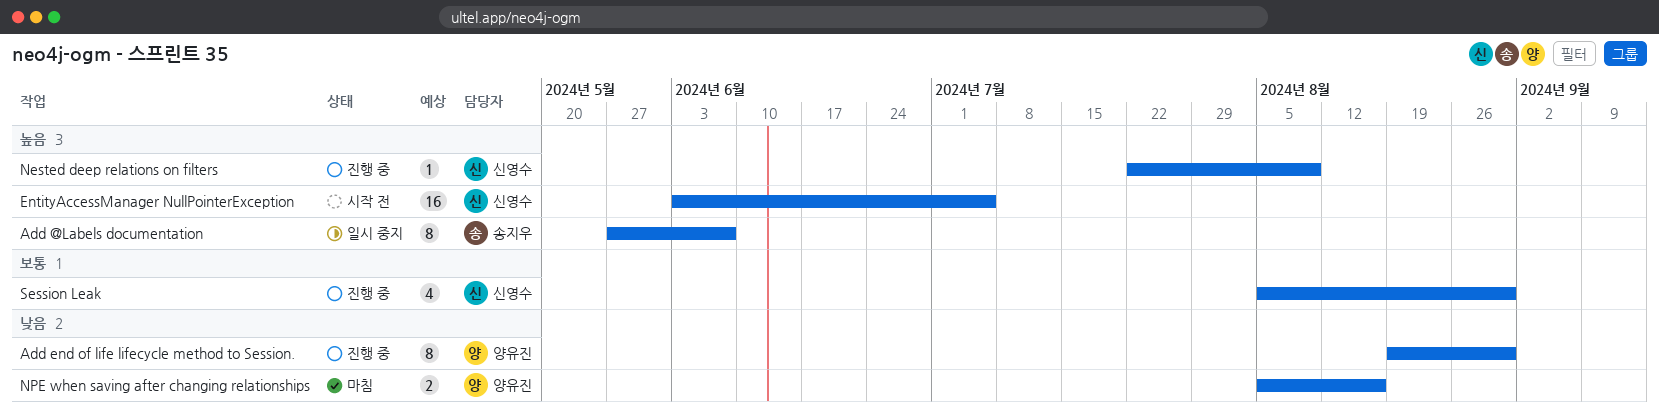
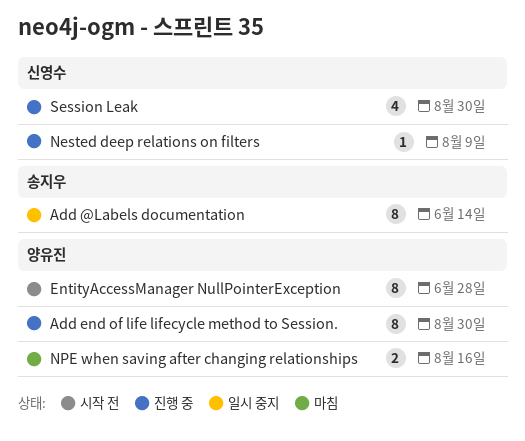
Add @Labels documentation, due: Jun 7 -> Jun 14
EntityAccessManager NullPointerException, owner: 신영수 -> 양유진
EntityAccessManager NullPointerException, estimate: 16 -> 8
EntityAccessManager NullPointerException, due: Jul 5 -> Jun 28

